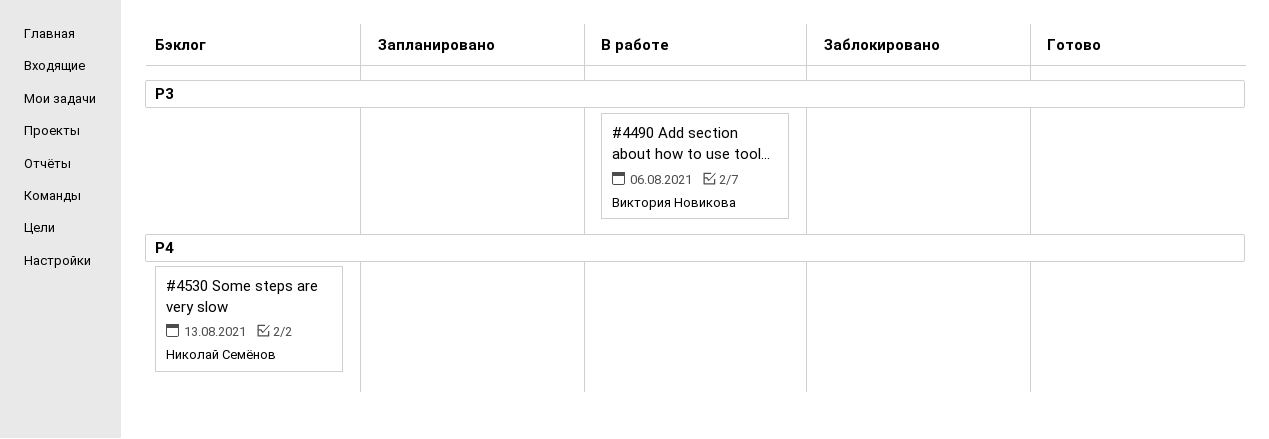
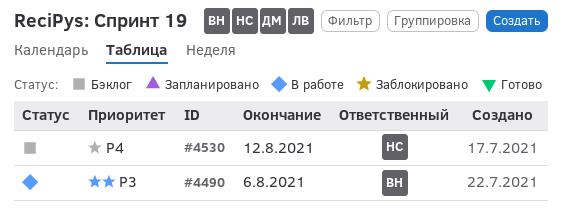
#4530, due: Aug 13 -> Aug 12

